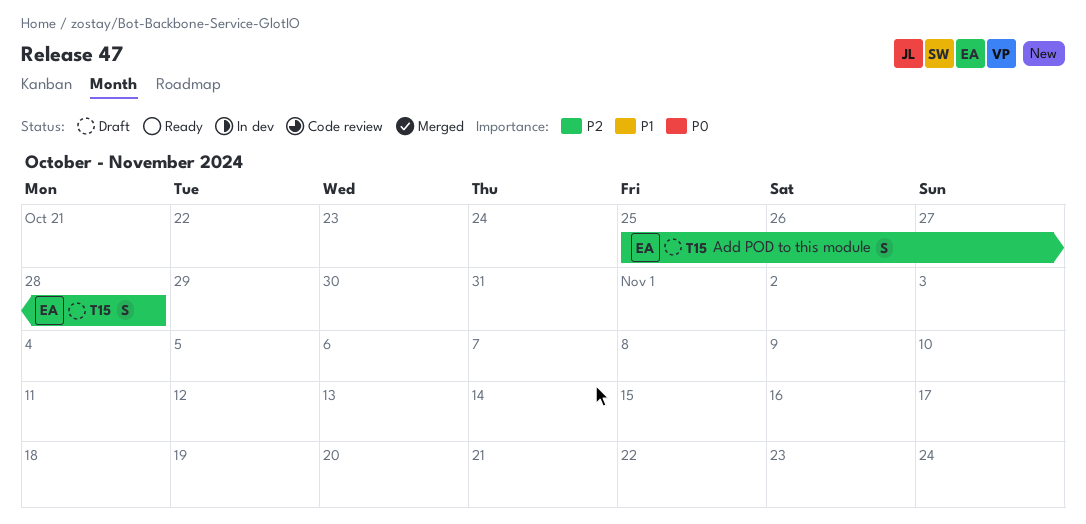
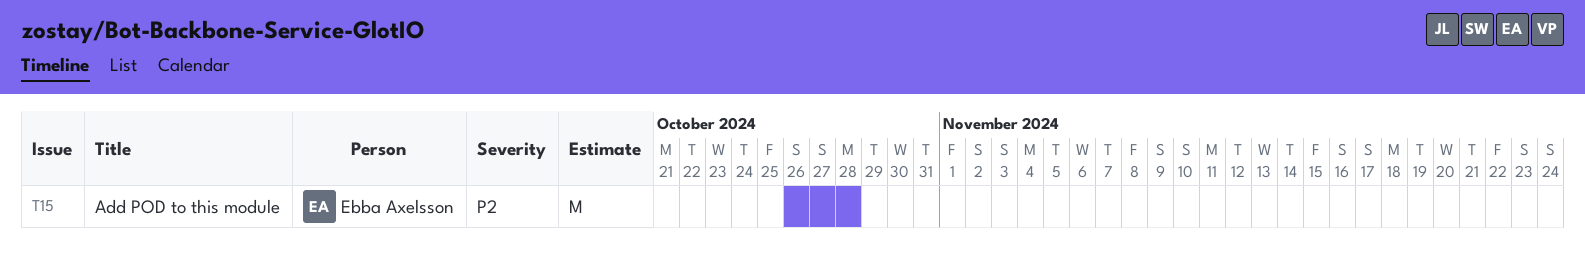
T15, estimate: S -> M
T15, start: Oct 25 -> Oct 26

